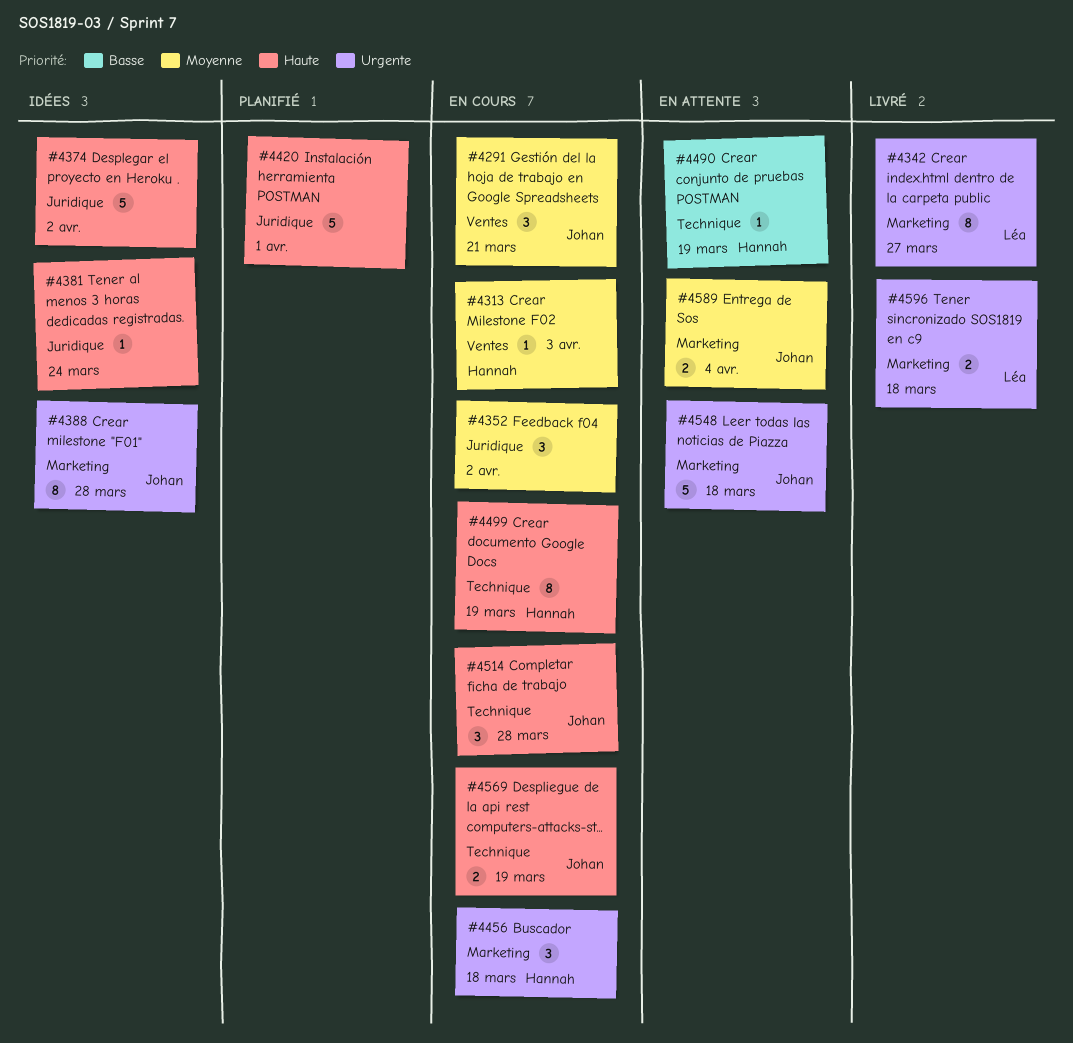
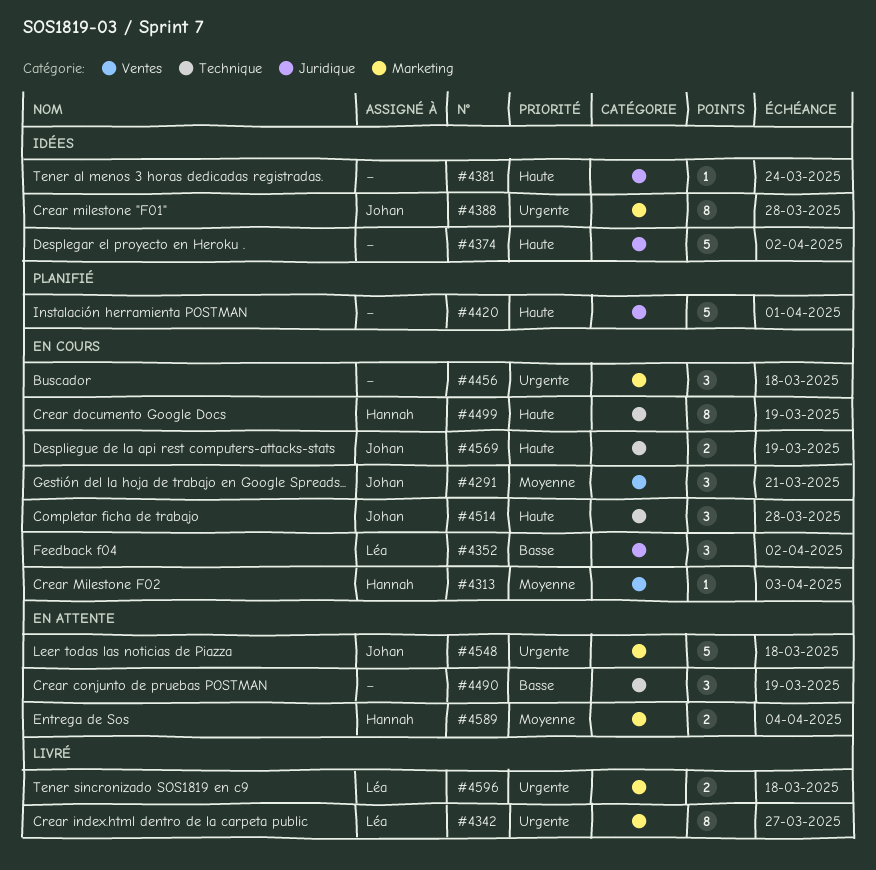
#4352, owner: none -> Léa
#4352, priority: Moyenne -> Basse
#4456, owner: Hannah -> none
#4490, owner: Hannah -> none
#4490, estimate: 1 -> 3
#4589, owner: Johan -> Hannah

